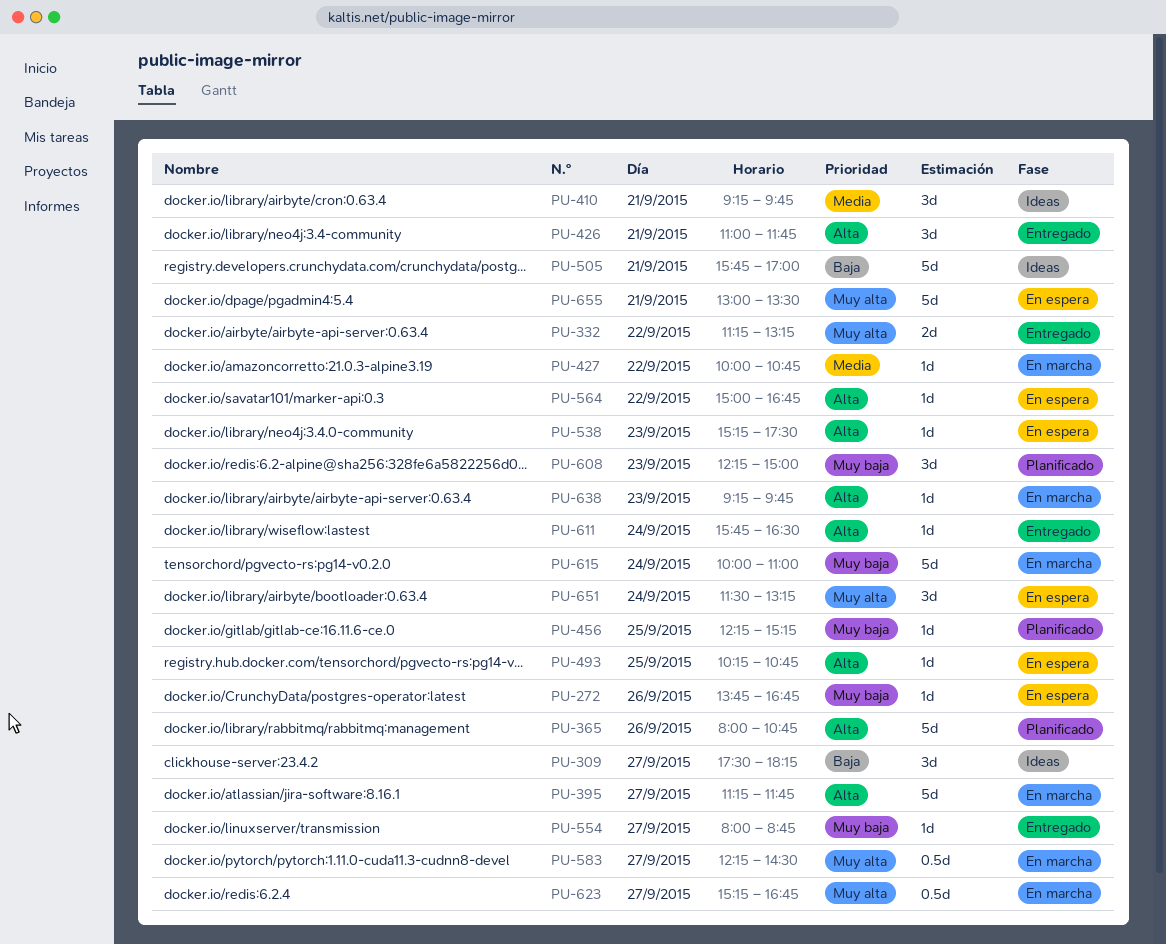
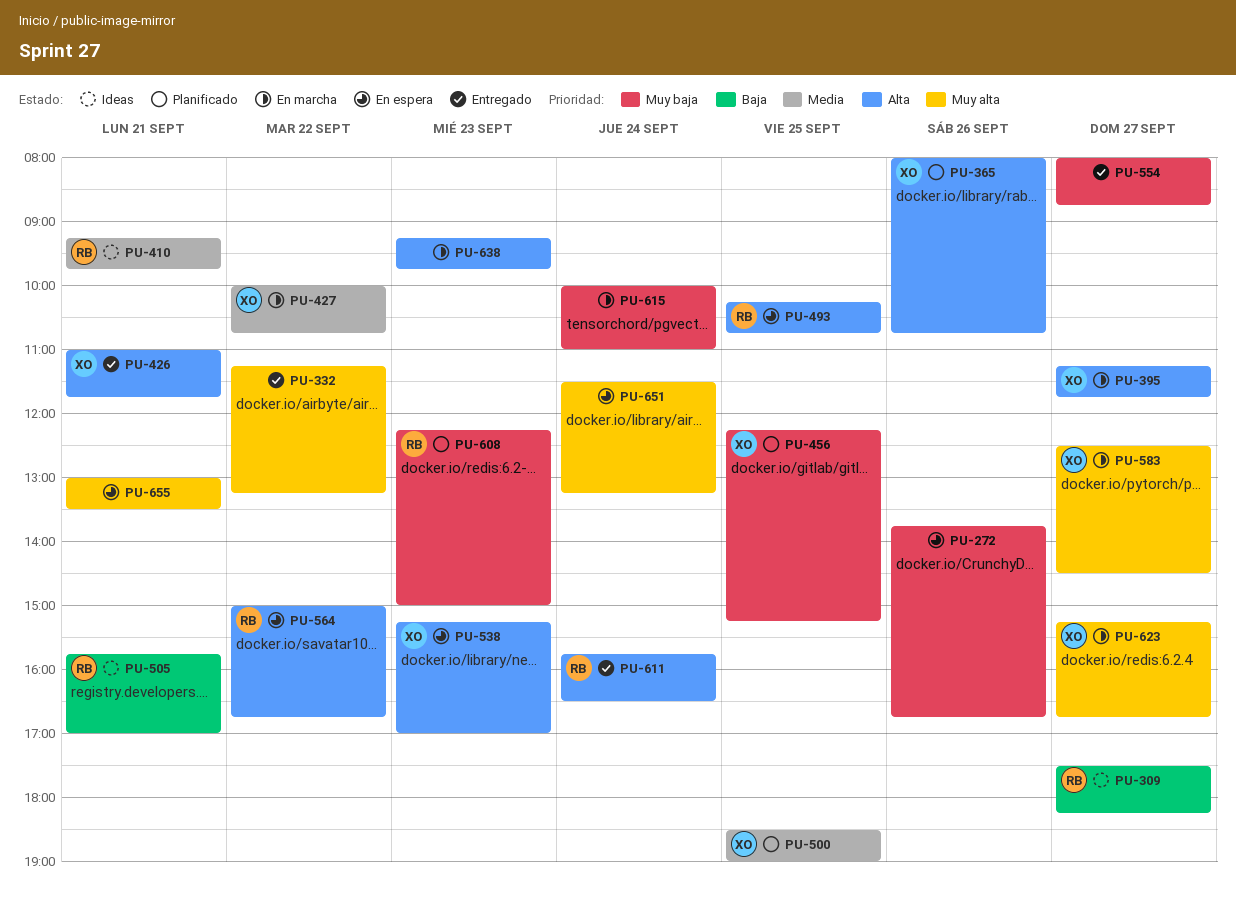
PU-500: none -> present
PU-538, ends: 17:30 -> 17:00
PU-583, begins: 12:15 -> 12:30

